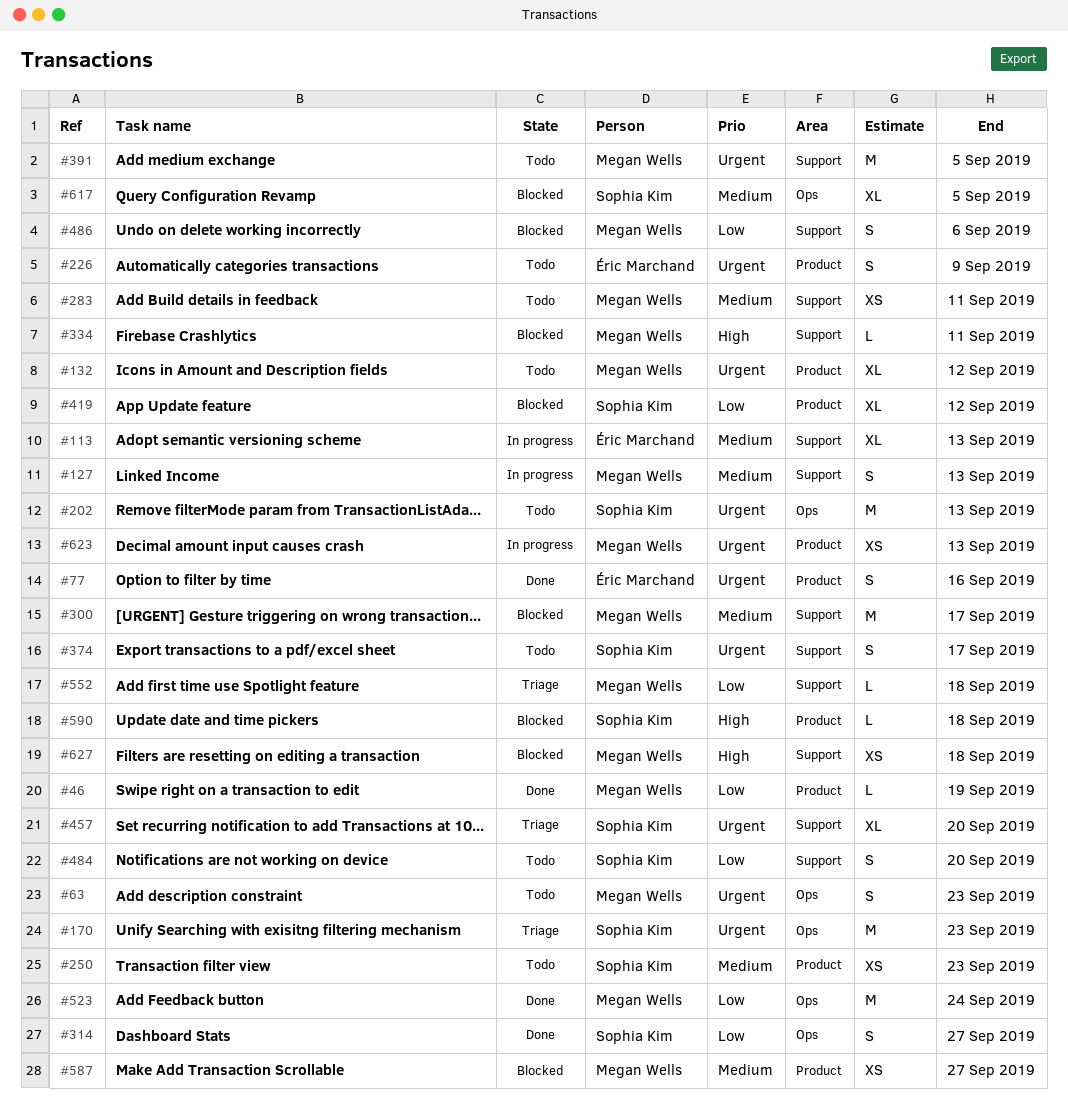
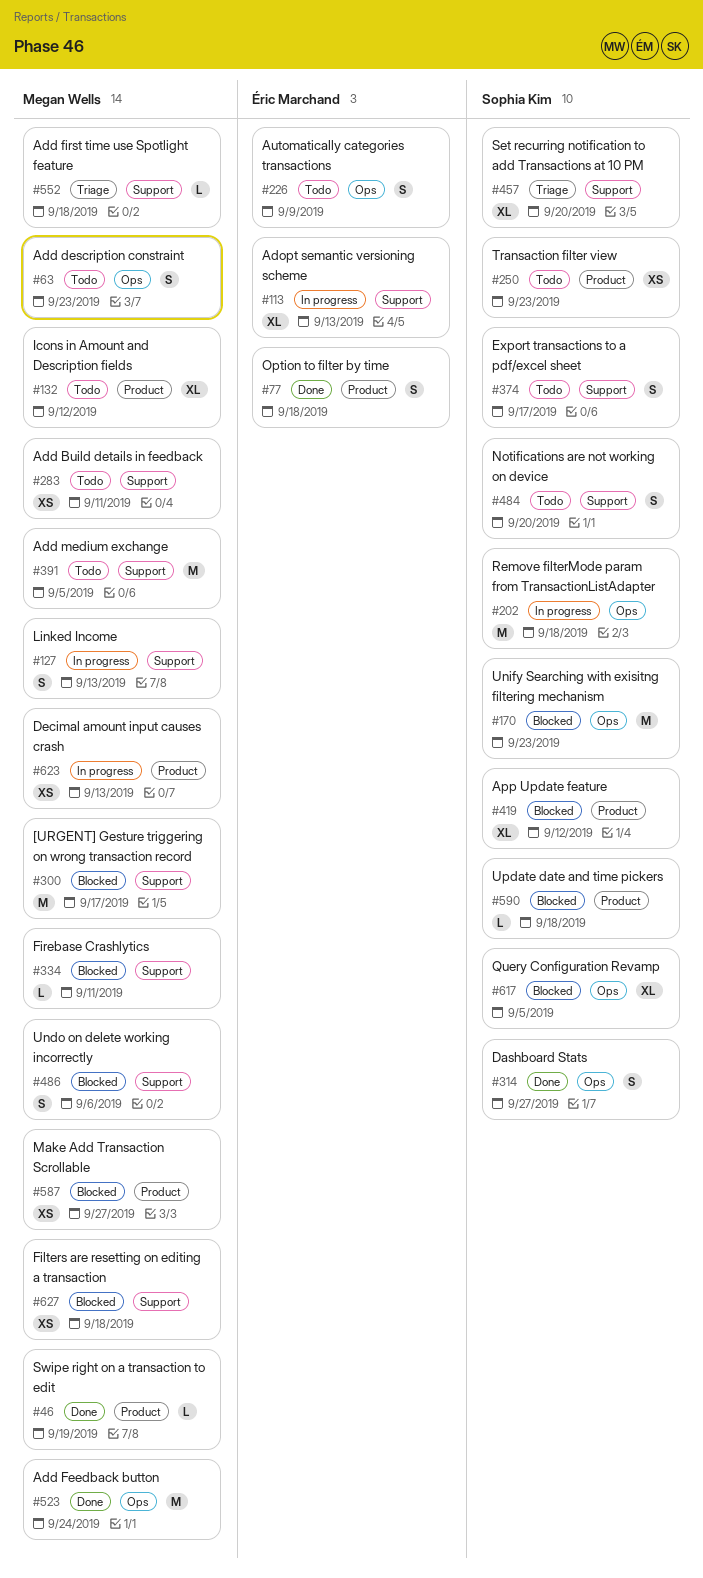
#77, due: Sep 16 -> Sep 18
#170, status: Triage -> Blocked
#202, status: Todo -> In progress
#202, due: Sep 13 -> Sep 18
#226, label: Product -> Ops

